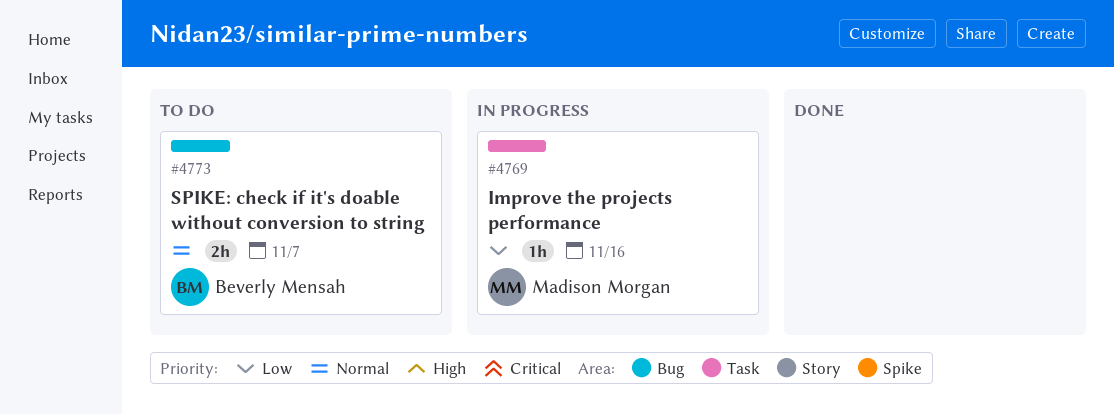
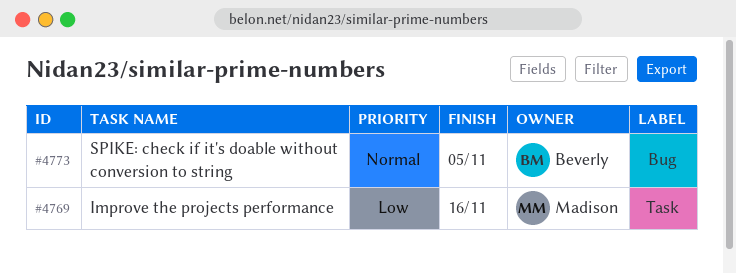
#4773, due: Nov 7 -> Nov 5

